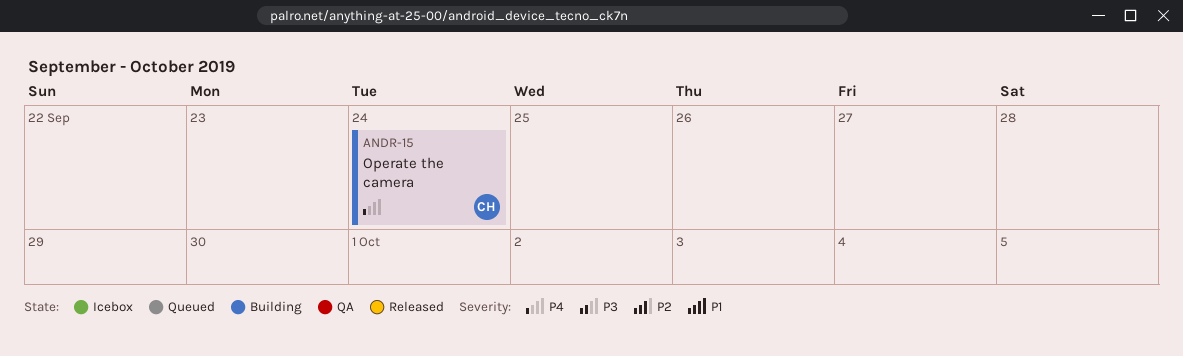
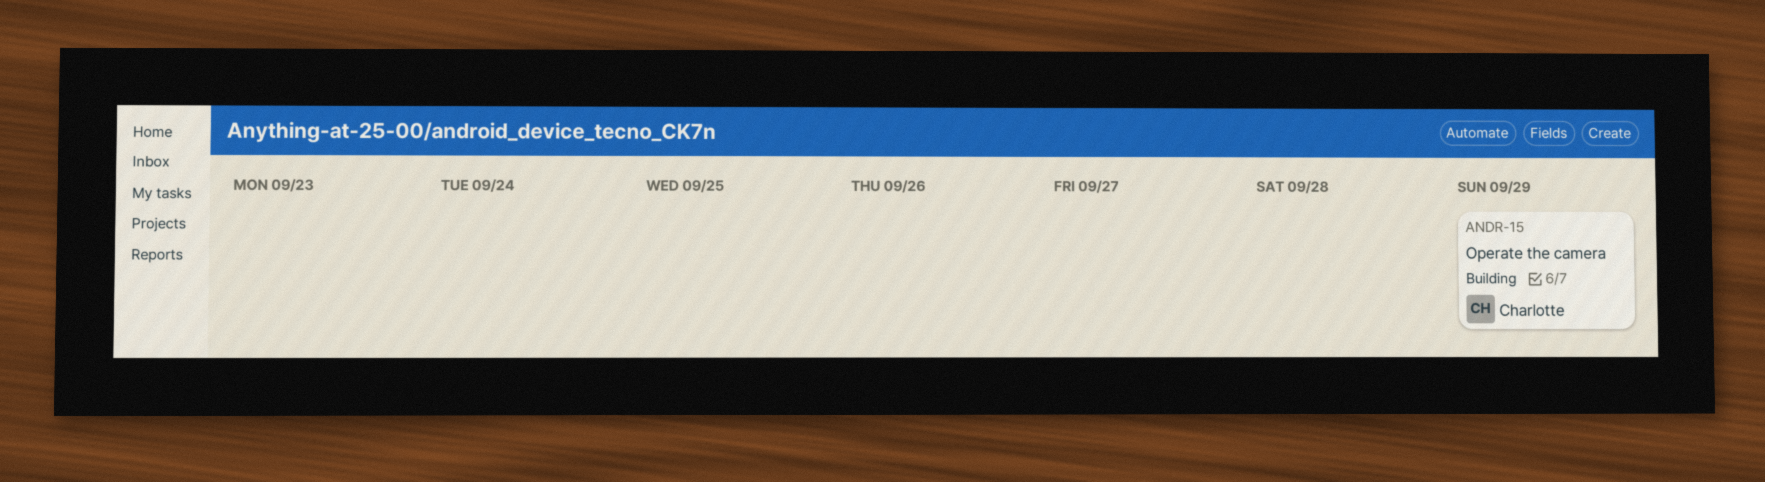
ANDR-15, due: Sep 24 -> Sep 29

